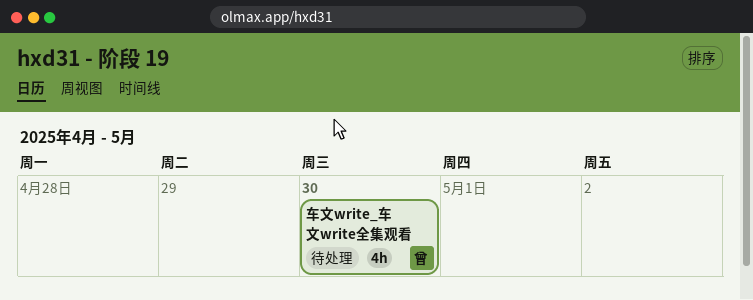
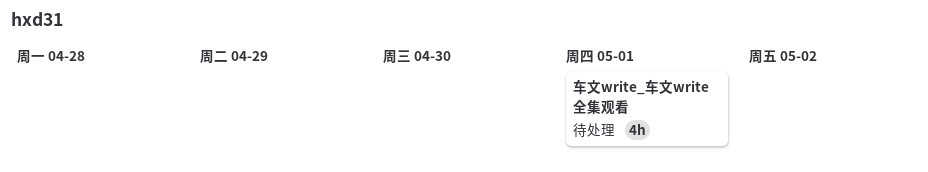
车文write_车文write全集观看, due: Apr 30 -> May 1

